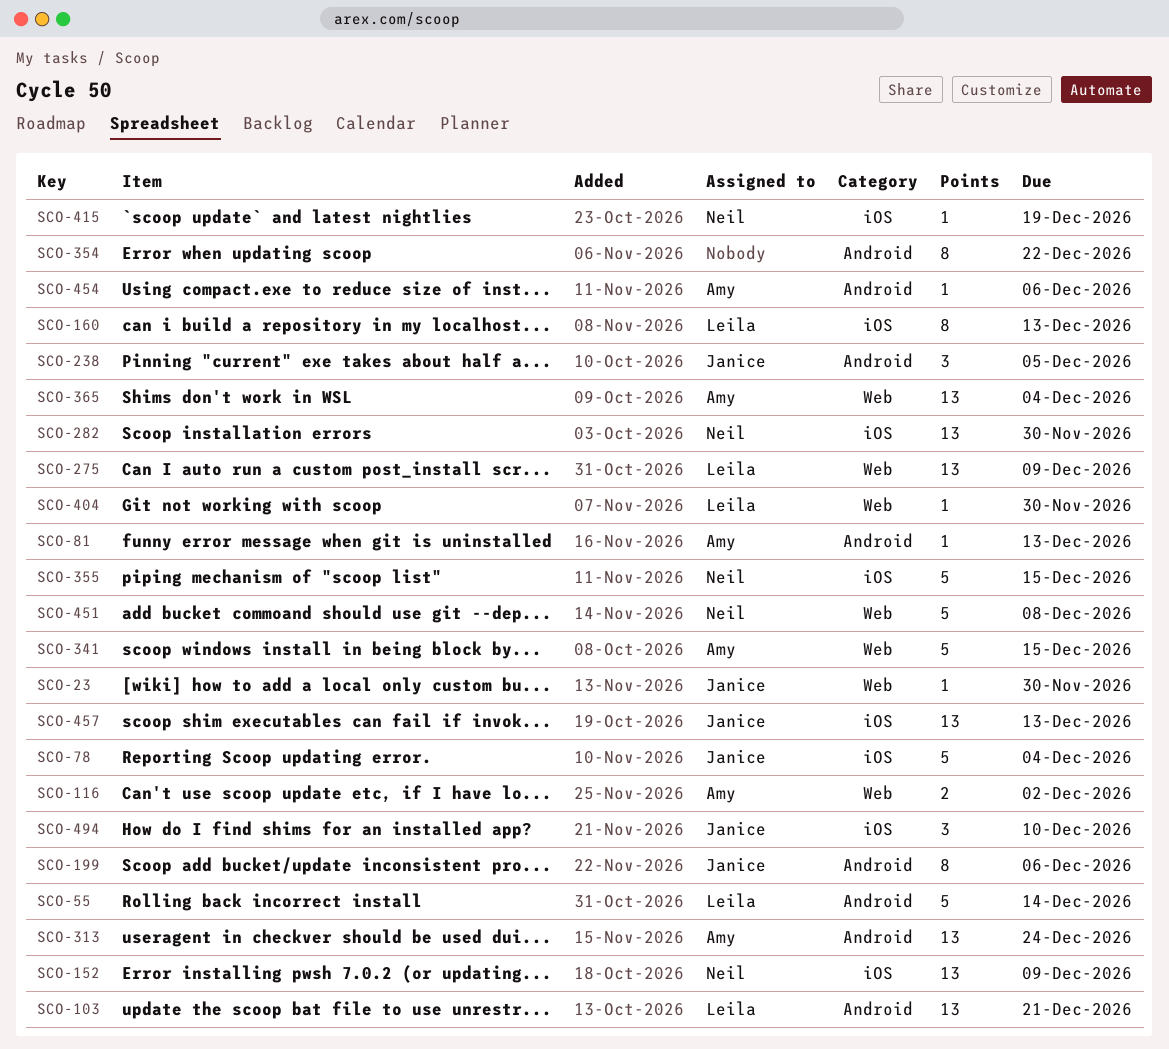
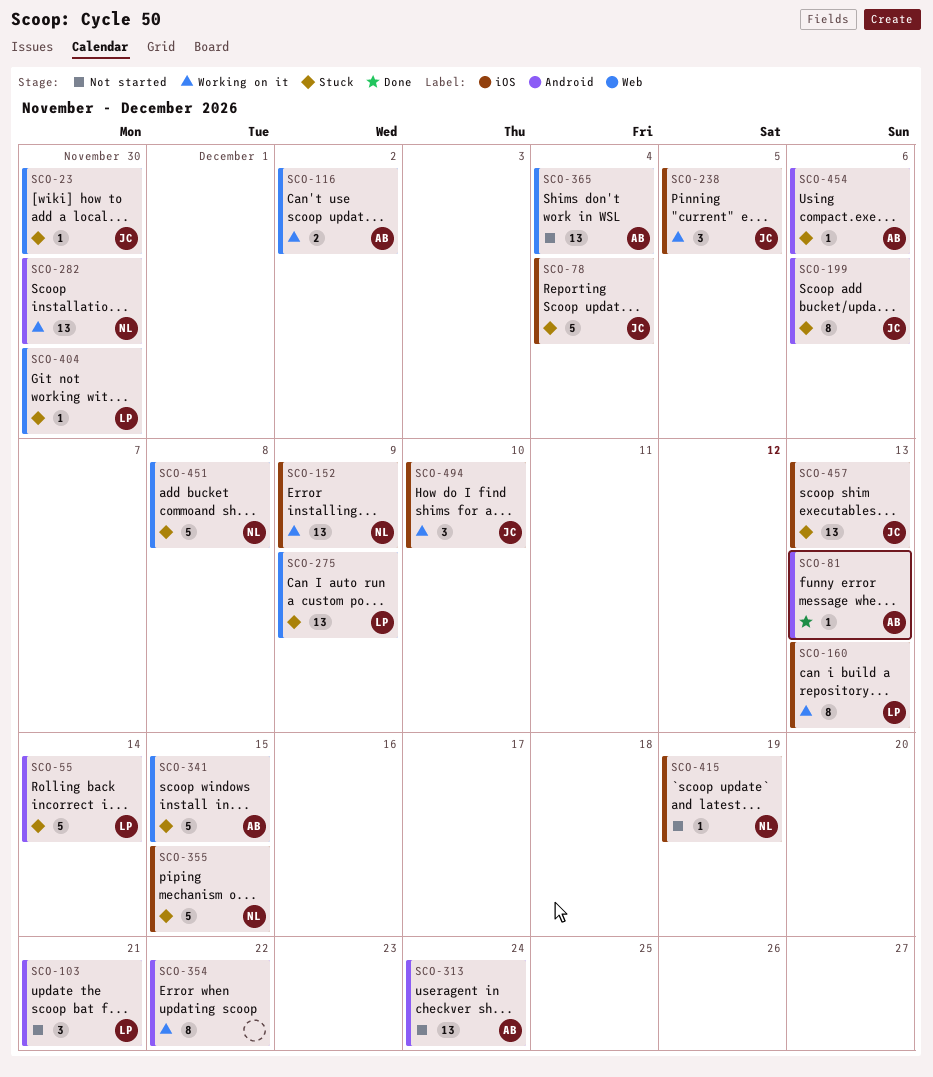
SCO-103, estimate: 13 -> 3
SCO-238, label: Android -> iOS
SCO-282, label: iOS -> Android

